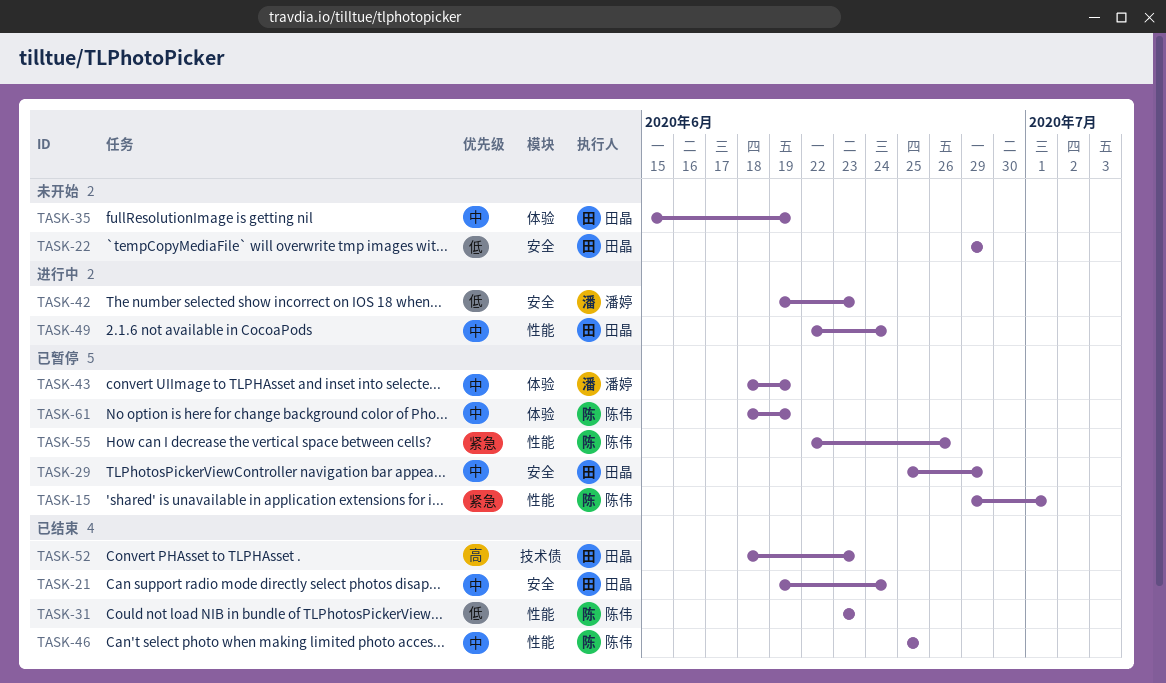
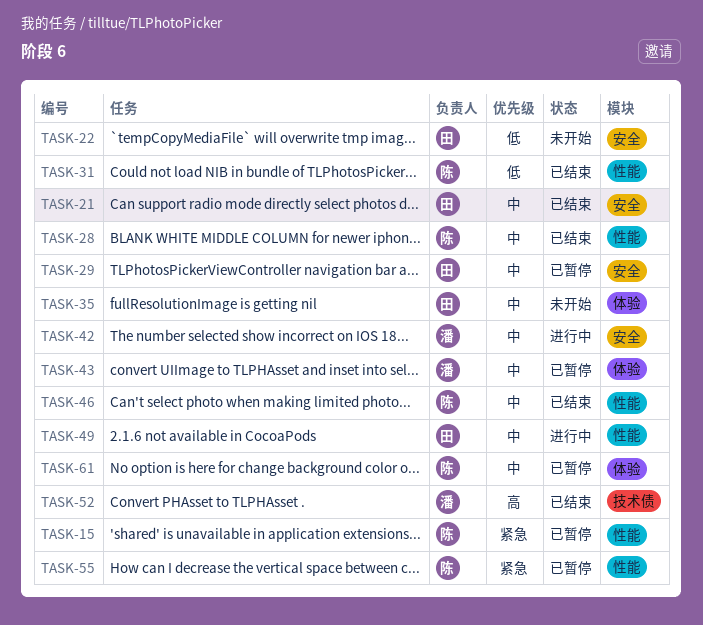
TASK-28: none -> present
TASK-42, priority: 低 -> 中
TASK-52, owner: 田晶 -> 潘婷

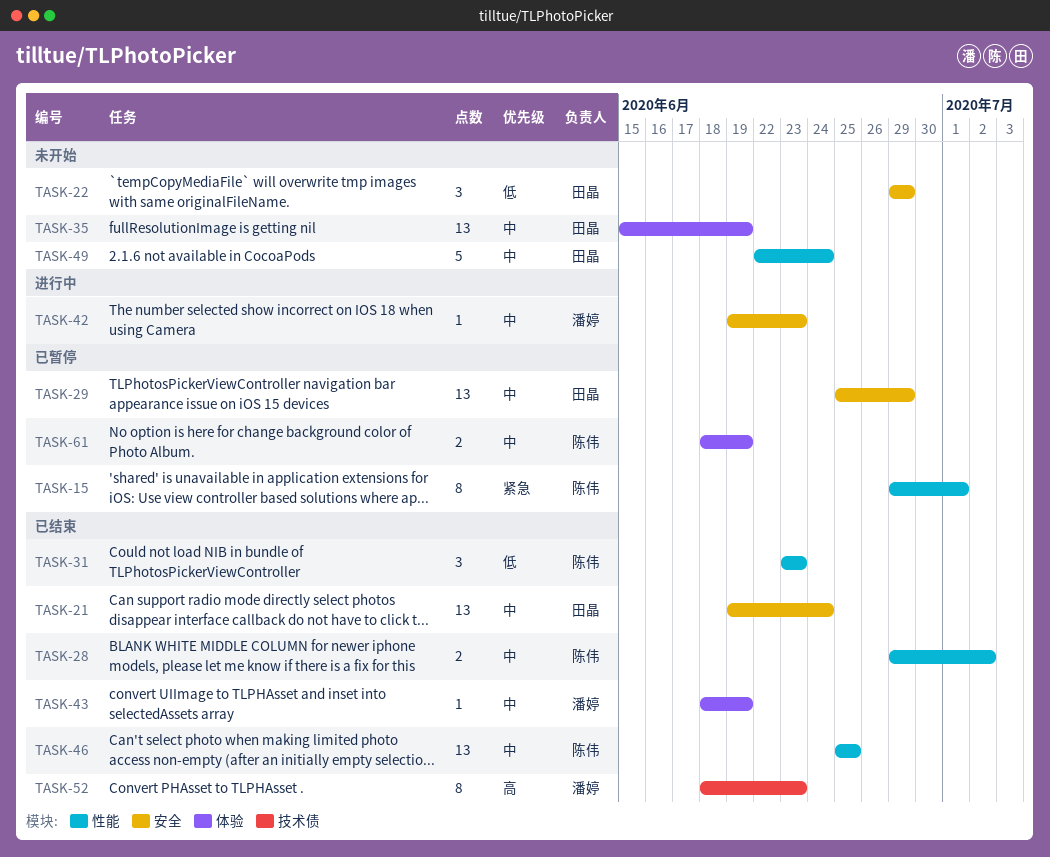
TASK-43, status: 已暂停 -> 已结束
TASK-49, status: 进行中 -> 未开始
TASK-55: present -> none

